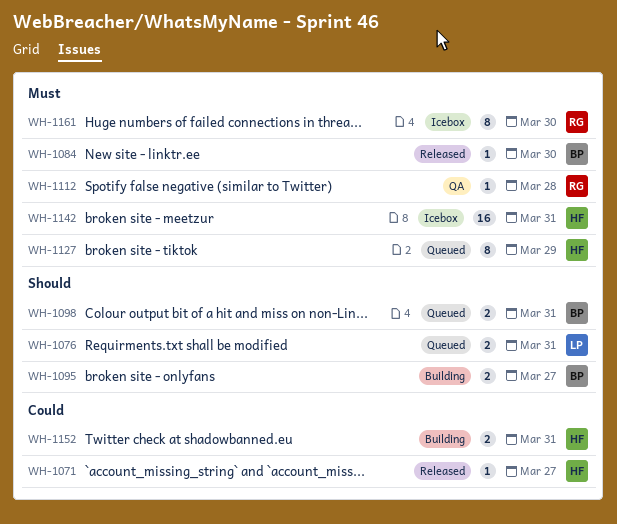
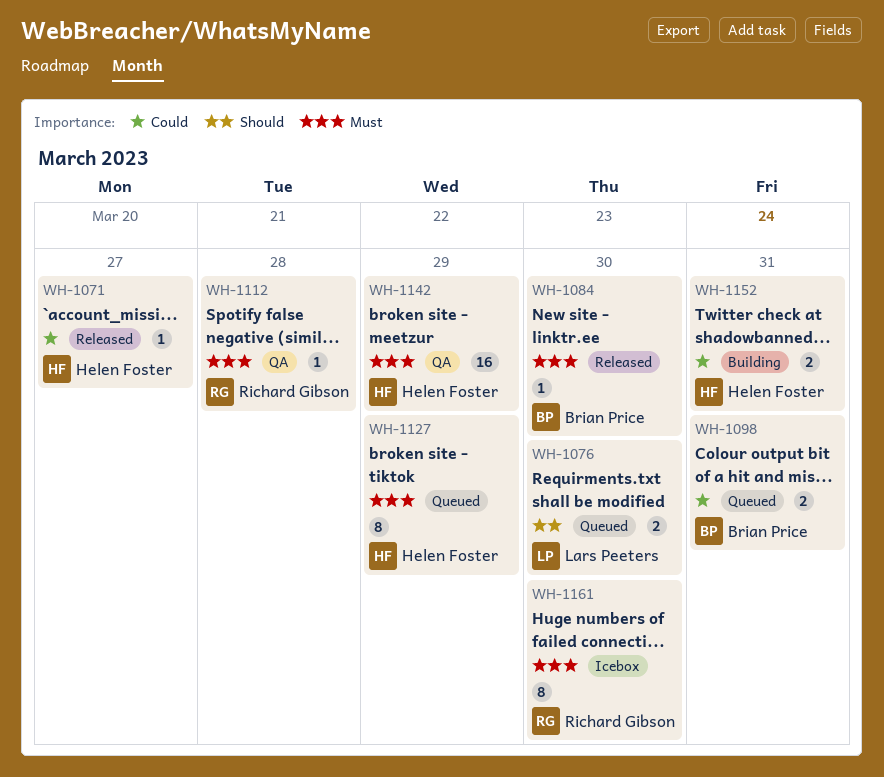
WH-1076, due: Mar 31 -> Mar 30
WH-1095: present -> none
WH-1098, priority: Should -> Could
WH-1142, status: Icebox -> QA
WH-1142, due: Mar 31 -> Mar 29

